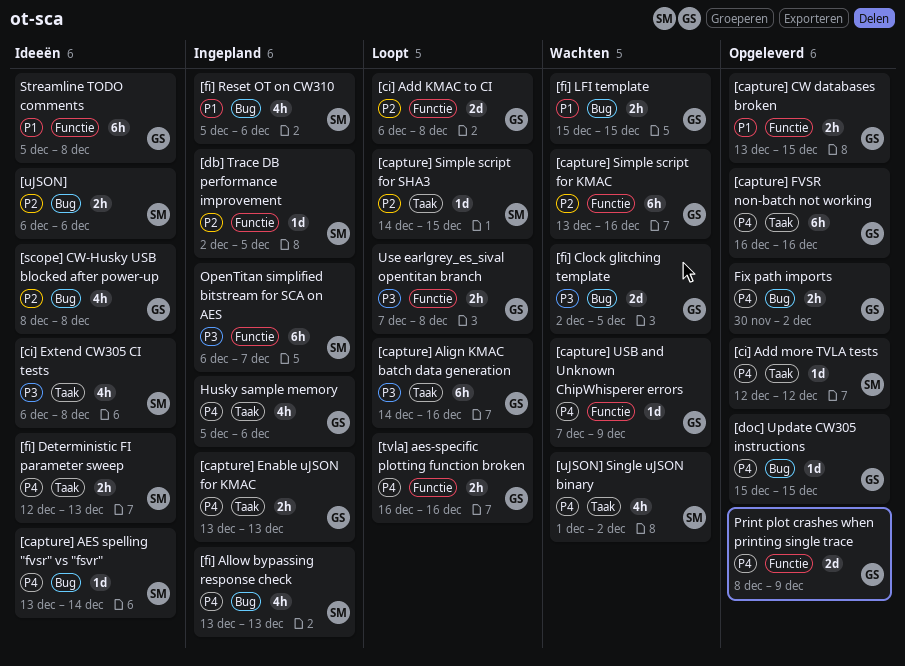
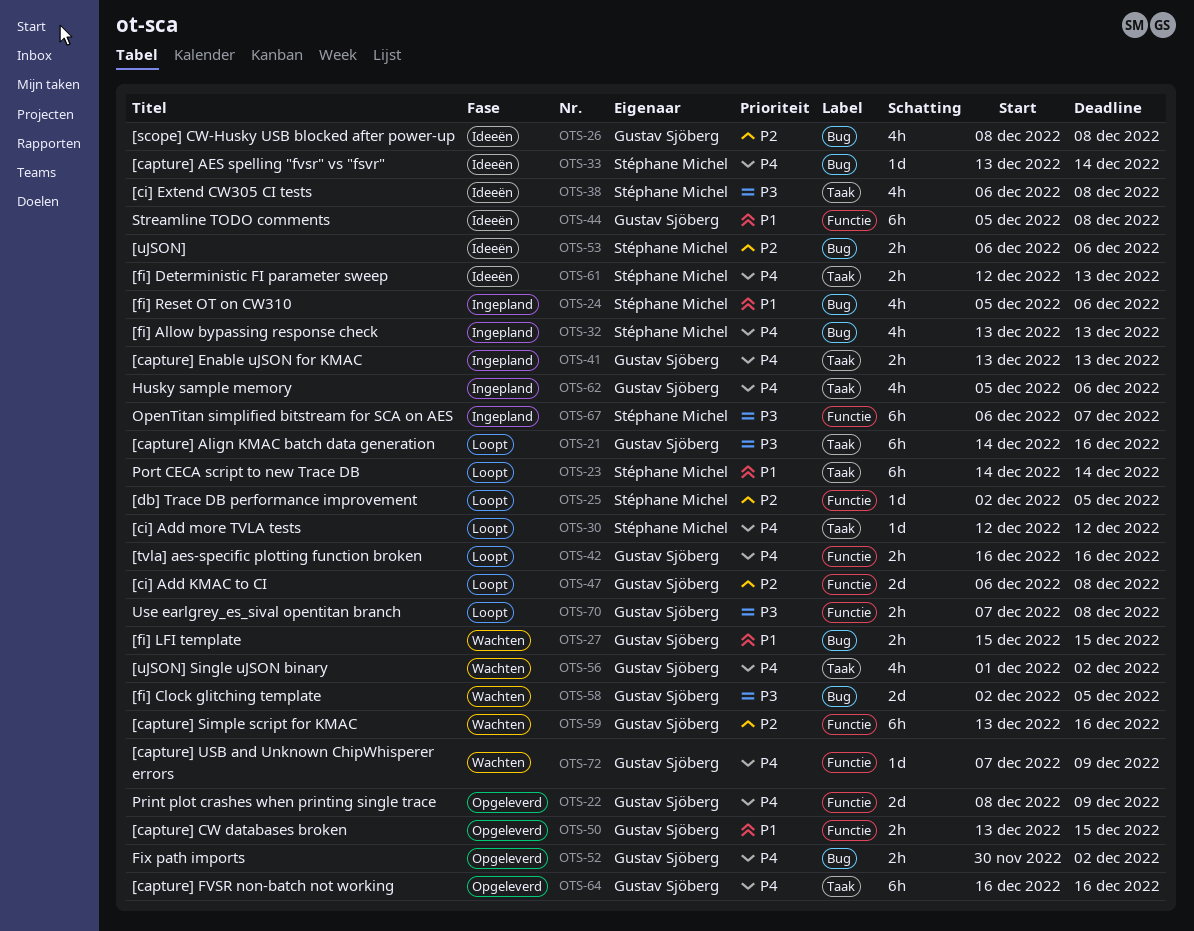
[capture] Simple script for SHA3: present -> none
[ci] Add more TVLA tests, status: Opgeleverd -> Loopt
[db] Trace DB performance improvement, status: Ingepland -> Loopt
[doc] Update CW305 instructions: present -> none
[uJSON] Single uJSON binary, owner: Stéphane Michel -> Gustav Sjöberg
Port CECA script to new Trace DB: none -> present

